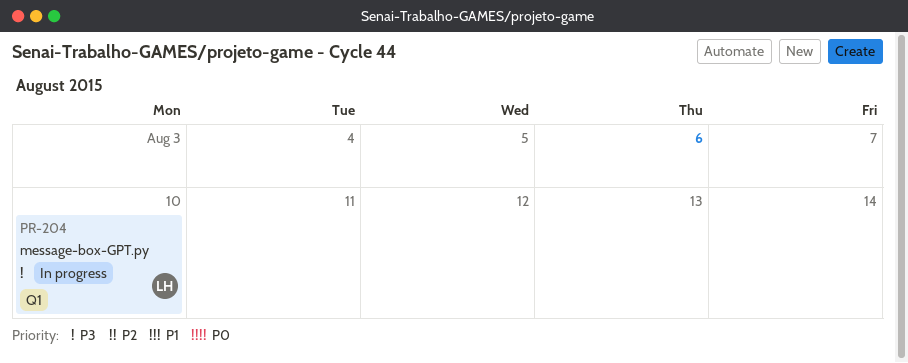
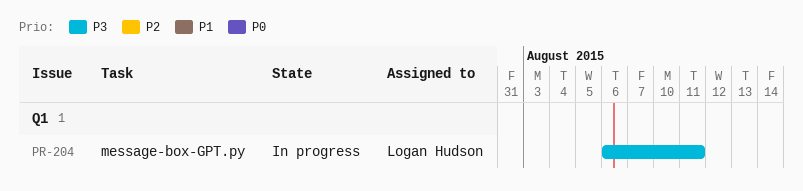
PR-204, due: Aug 10 -> Aug 11

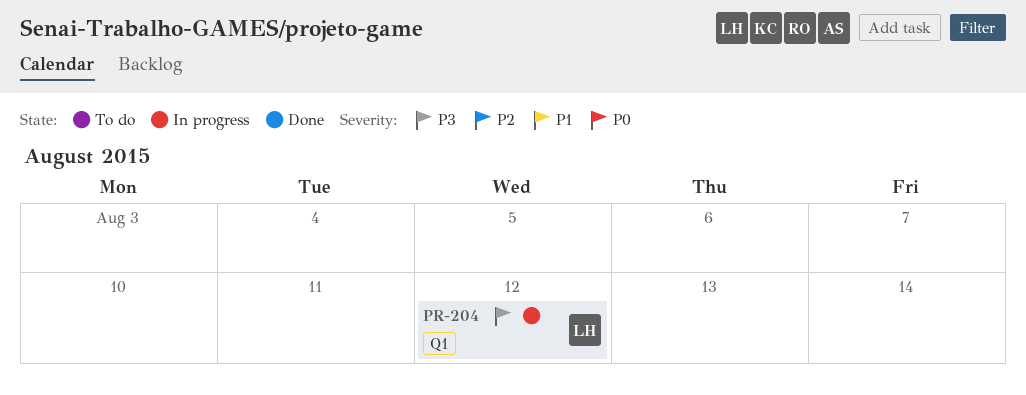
PR-204, due: Aug 11 -> Aug 12

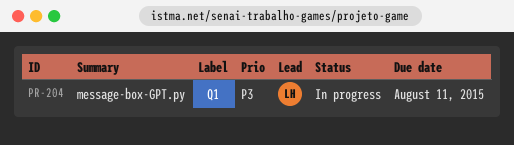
PR-204, due: Aug 12 -> Aug 11

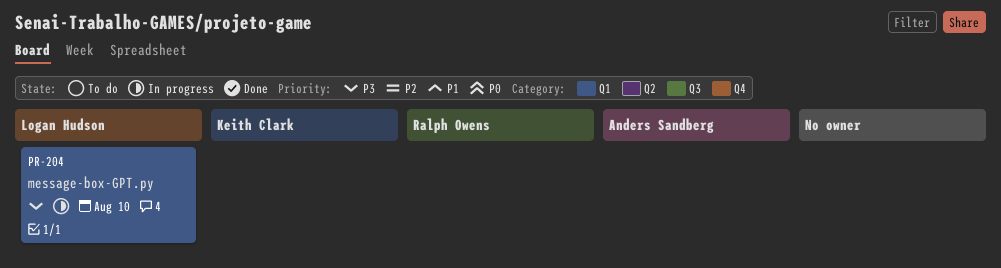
PR-204, due: Aug 11 -> Aug 10

